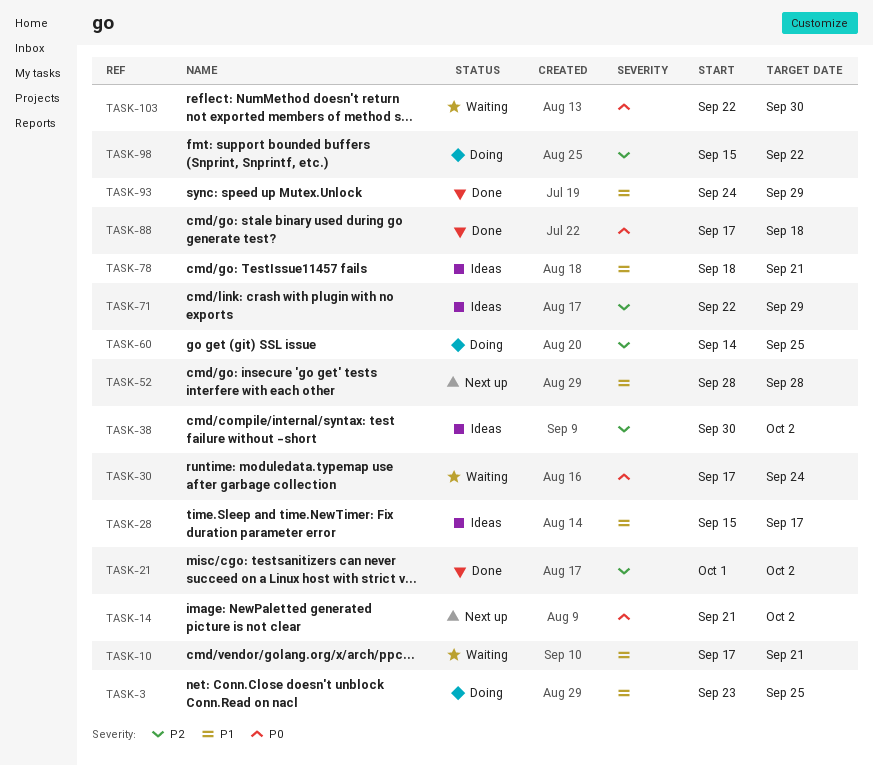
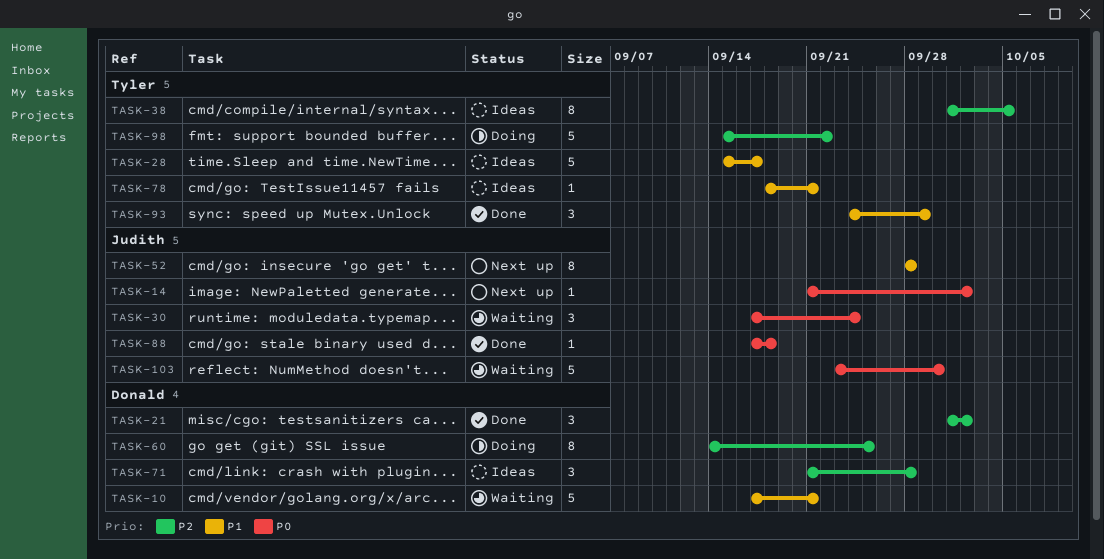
TASK-3: present -> none
TASK-38, start: Sep 30 -> Oct 1
TASK-38, due: Oct 2 -> Oct 5
TASK-71, start: Sep 22 -> Sep 21
TASK-71, due: Sep 29 -> Sep 28
TASK-103, start: Sep 22 -> Sep 23

